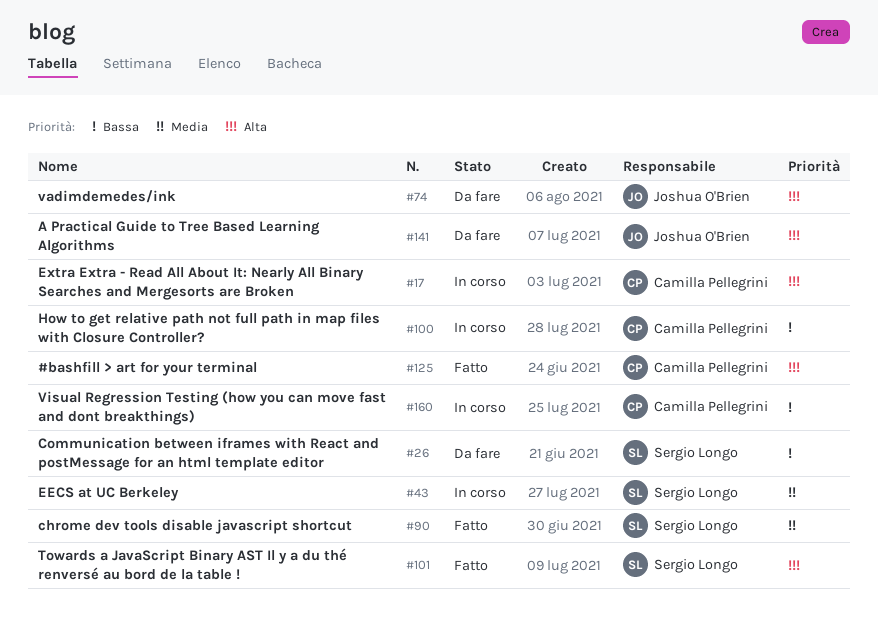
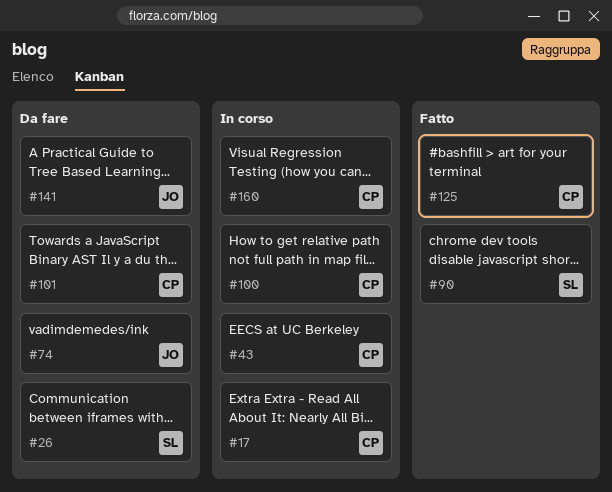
#43, owner: Sergio Longo -> Camilla Pellegrini
#101, status: Fatto -> Da fare
#101, owner: Sergio Longo -> Camilla Pellegrini

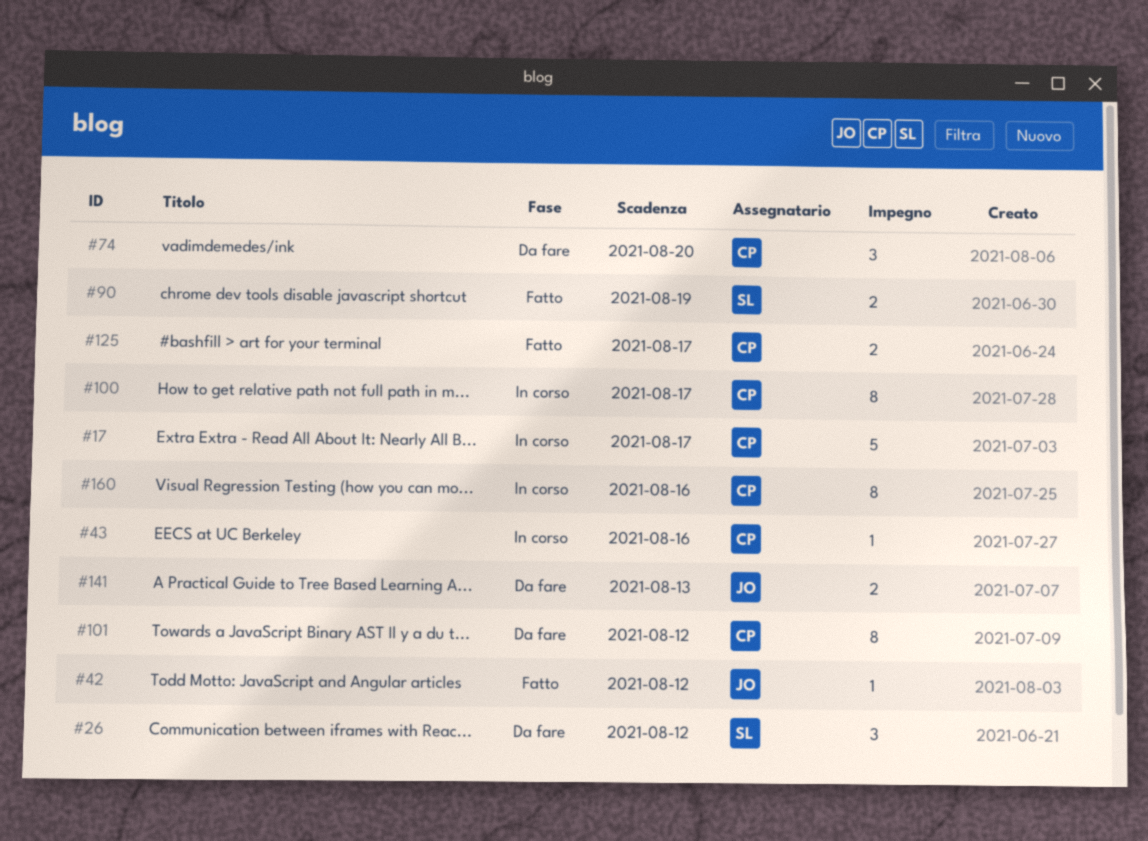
#42: none -> present
#74, owner: JO -> CP

